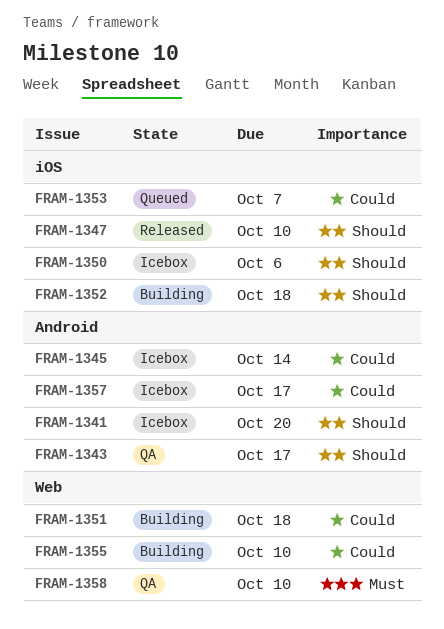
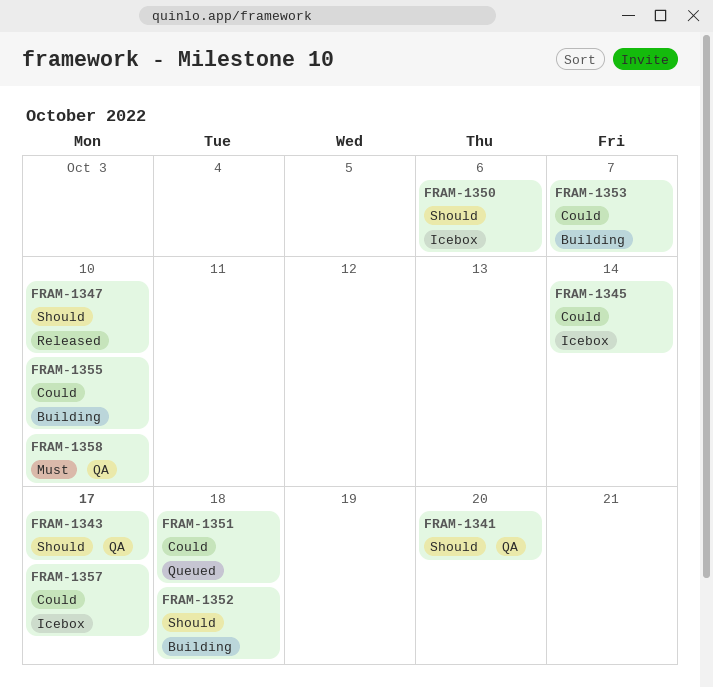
FRAM-1341, status: Icebox -> QA
FRAM-1351, status: Building -> Queued
FRAM-1353, status: Queued -> Building

